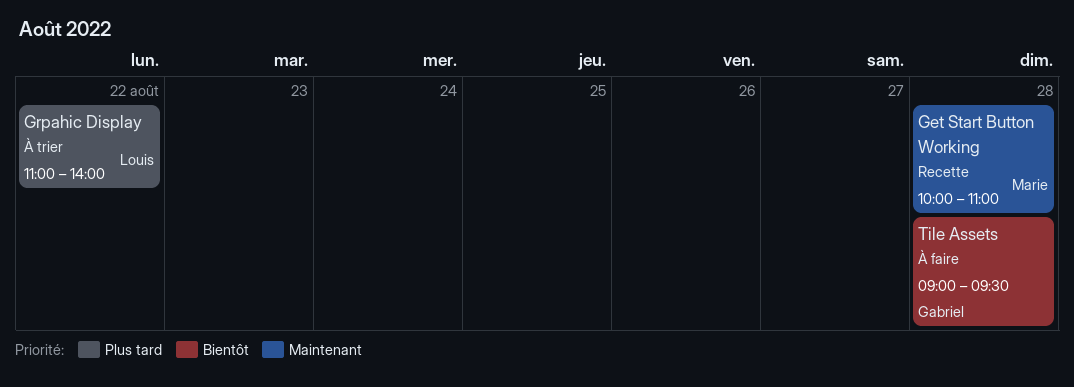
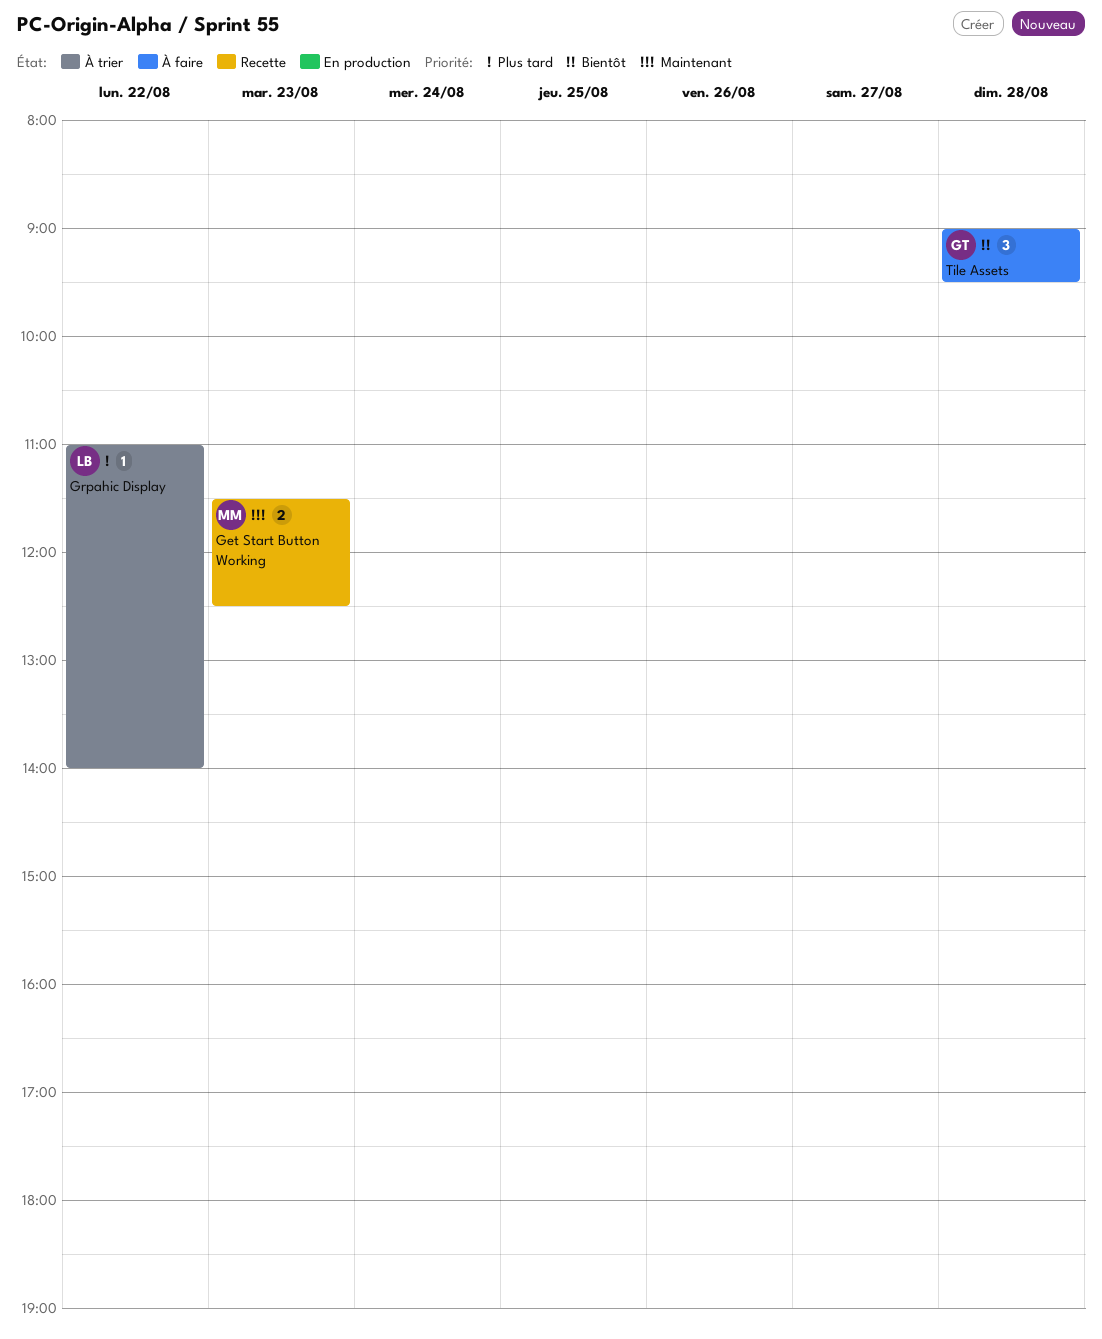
Get Start Button Working, day: Aug 28 -> Aug 23
Get Start Button Working, begins: 10:00 -> 11:30
Get Start Button Working, ends: 11:00 -> 12:30

